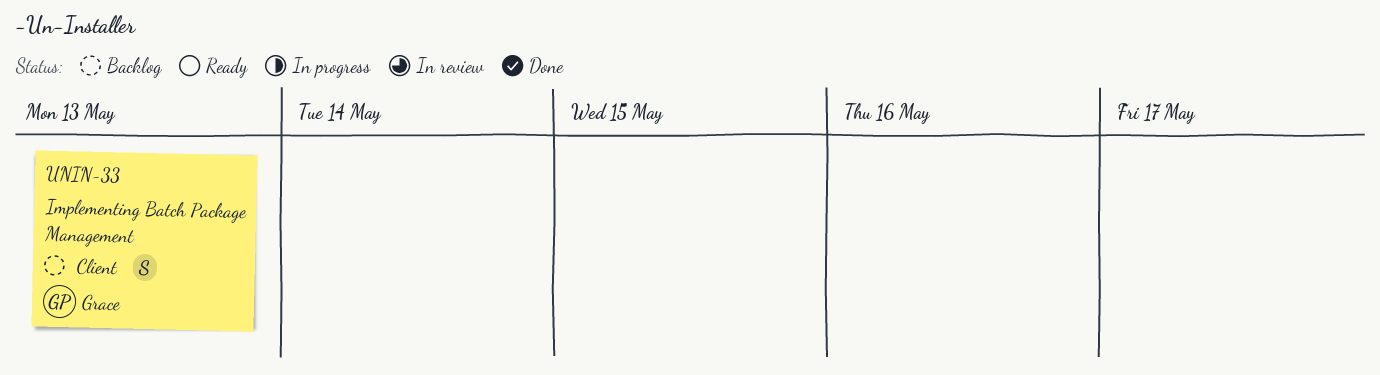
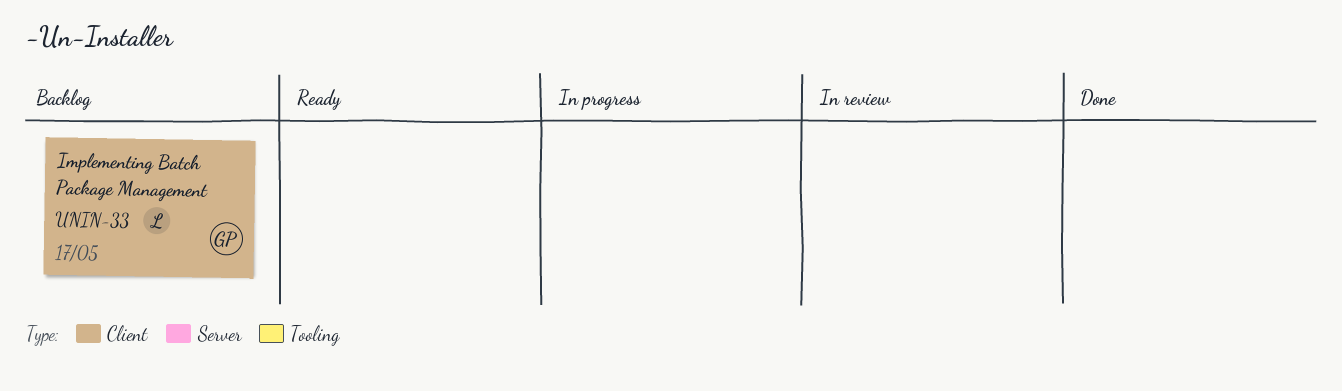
UNIN-33, estimate: S -> L
UNIN-33, due: May 13 -> May 17

